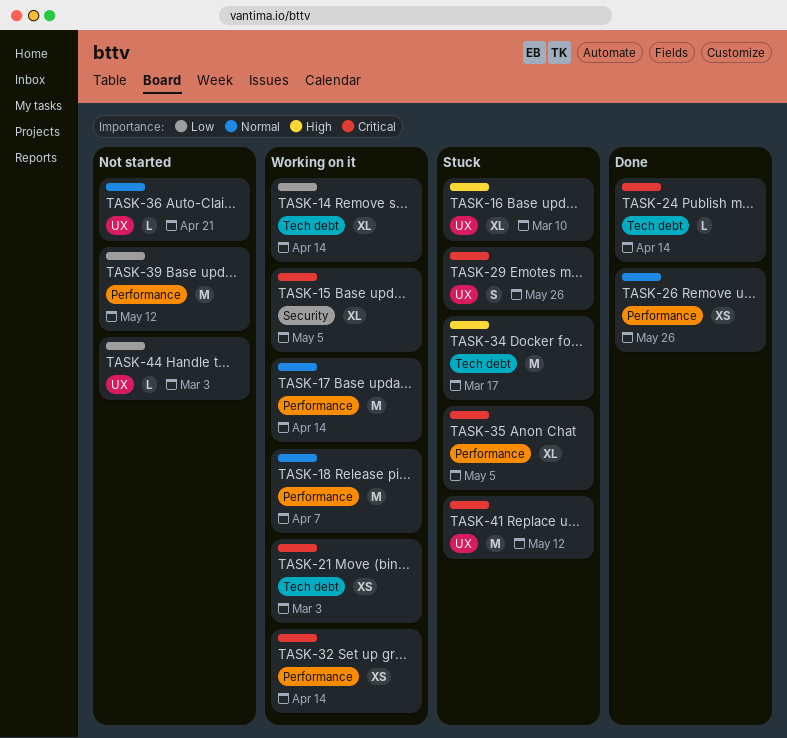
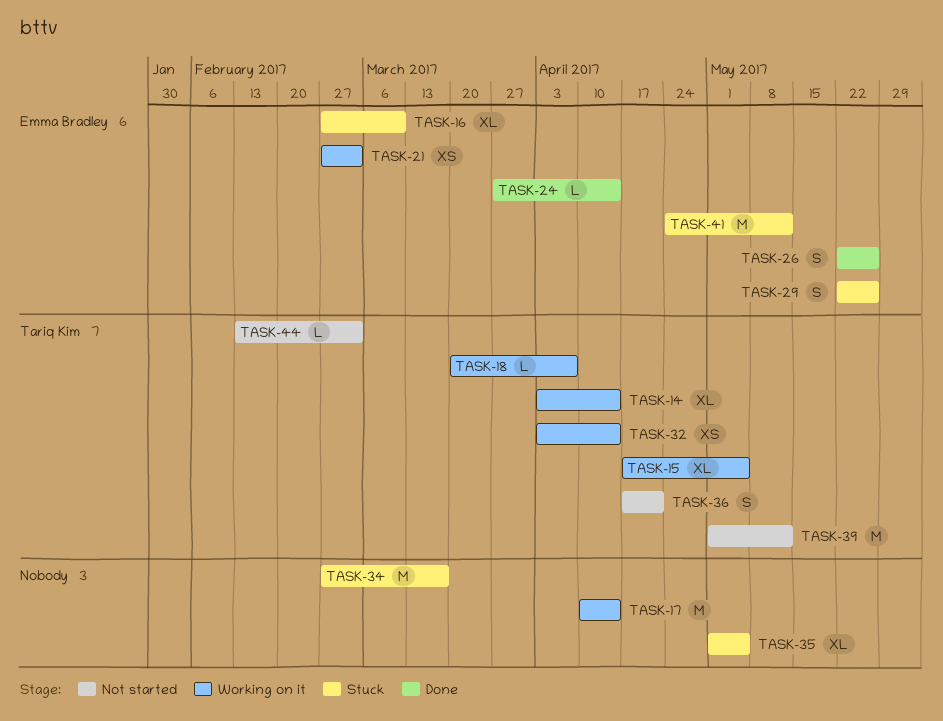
TASK-18, estimate: M -> L
TASK-26, estimate: XS -> S
TASK-36, estimate: L -> S

